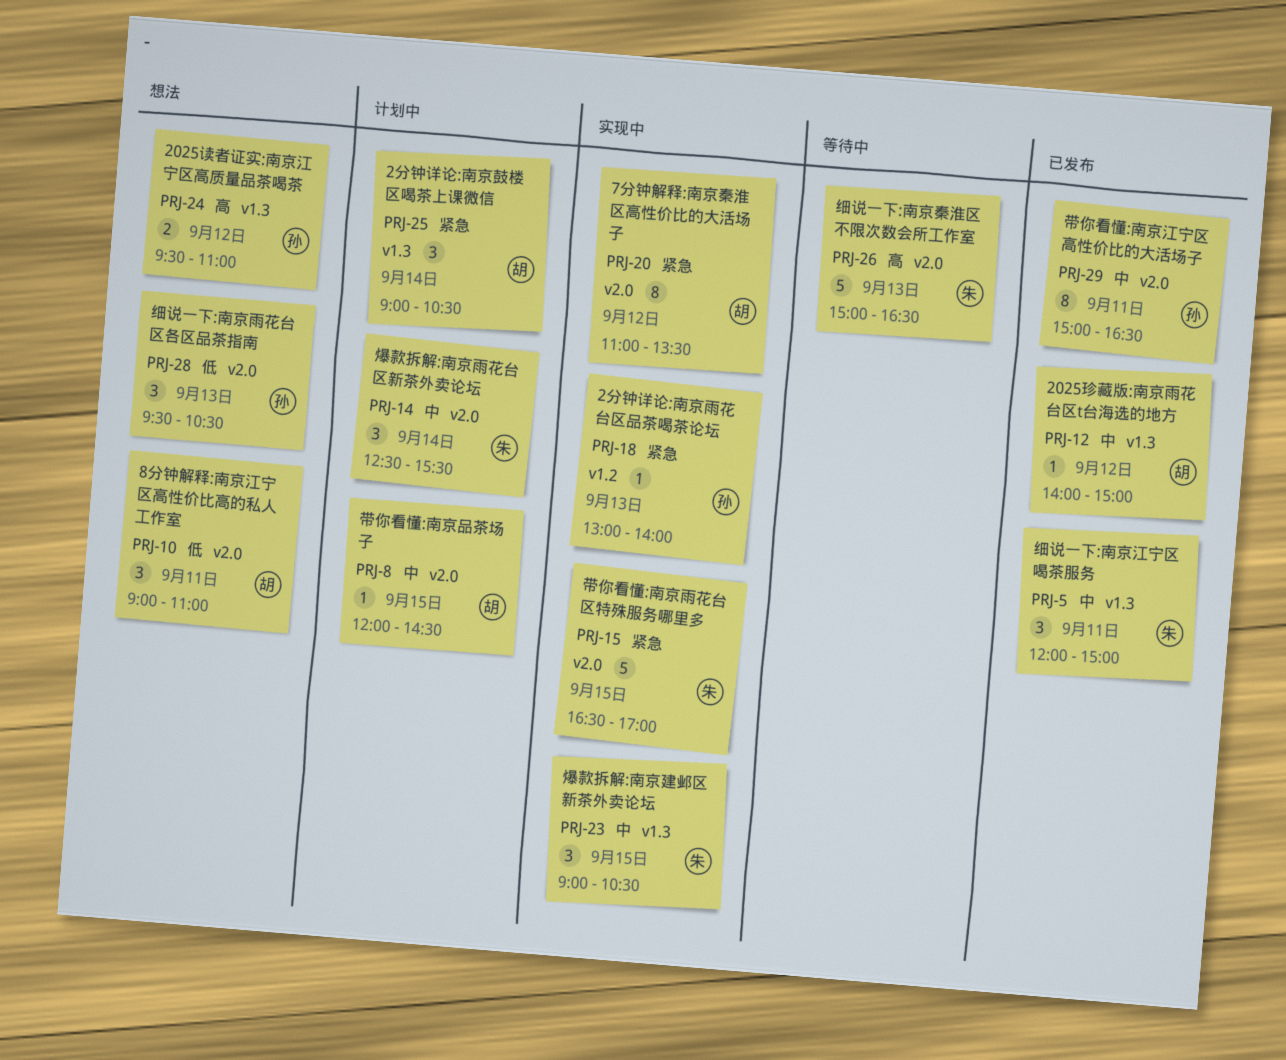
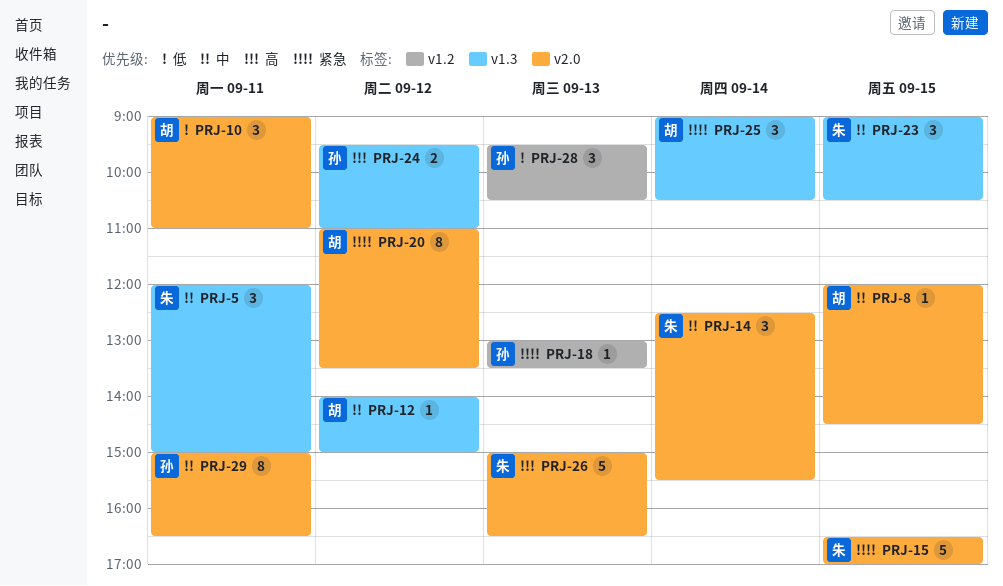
PRJ-18, ends: 14:00 -> 13:30
PRJ-28, label: v2.0 -> v1.2

